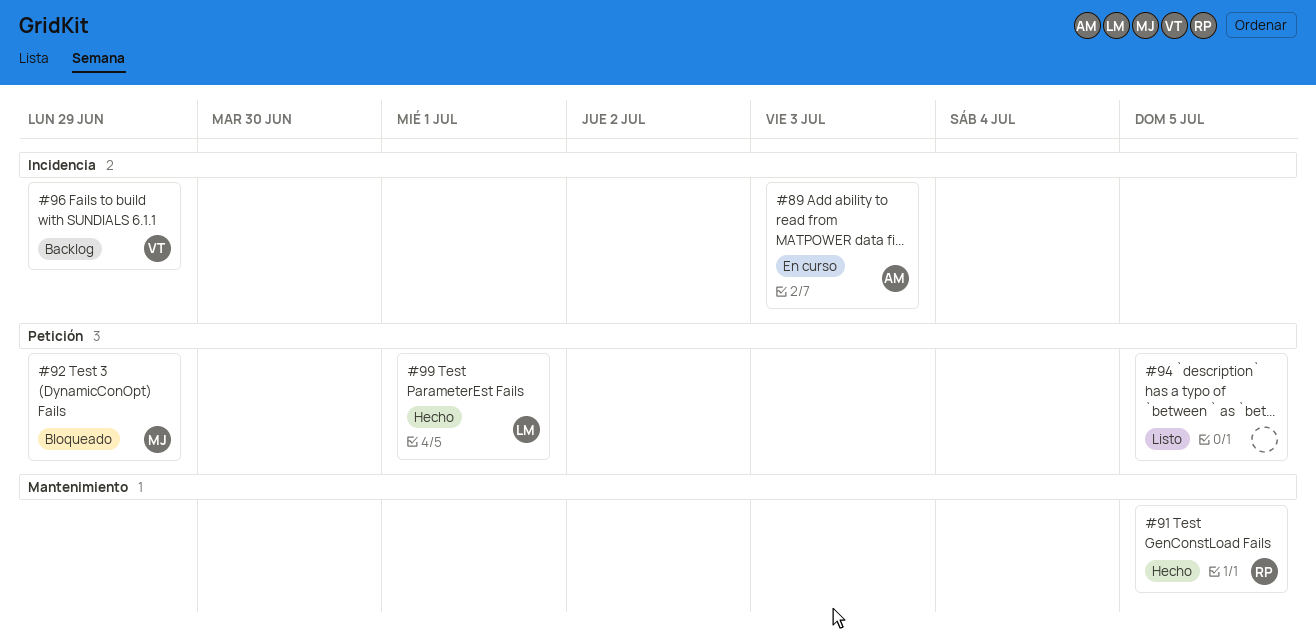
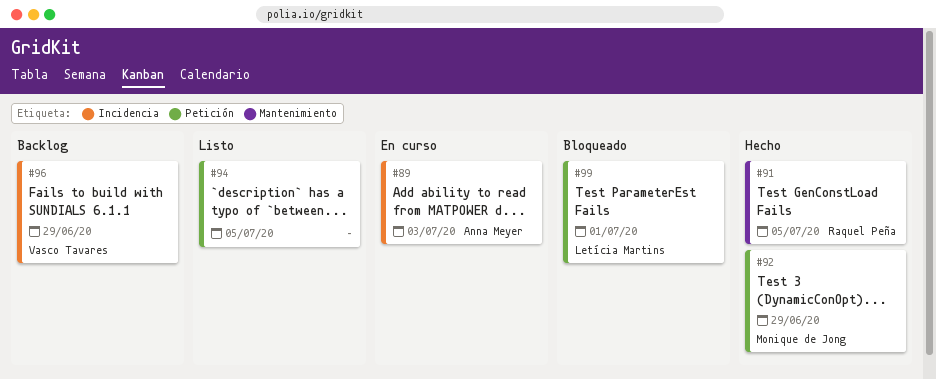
#92, status: Bloqueado -> Hecho
#99, status: Hecho -> Bloqueado

